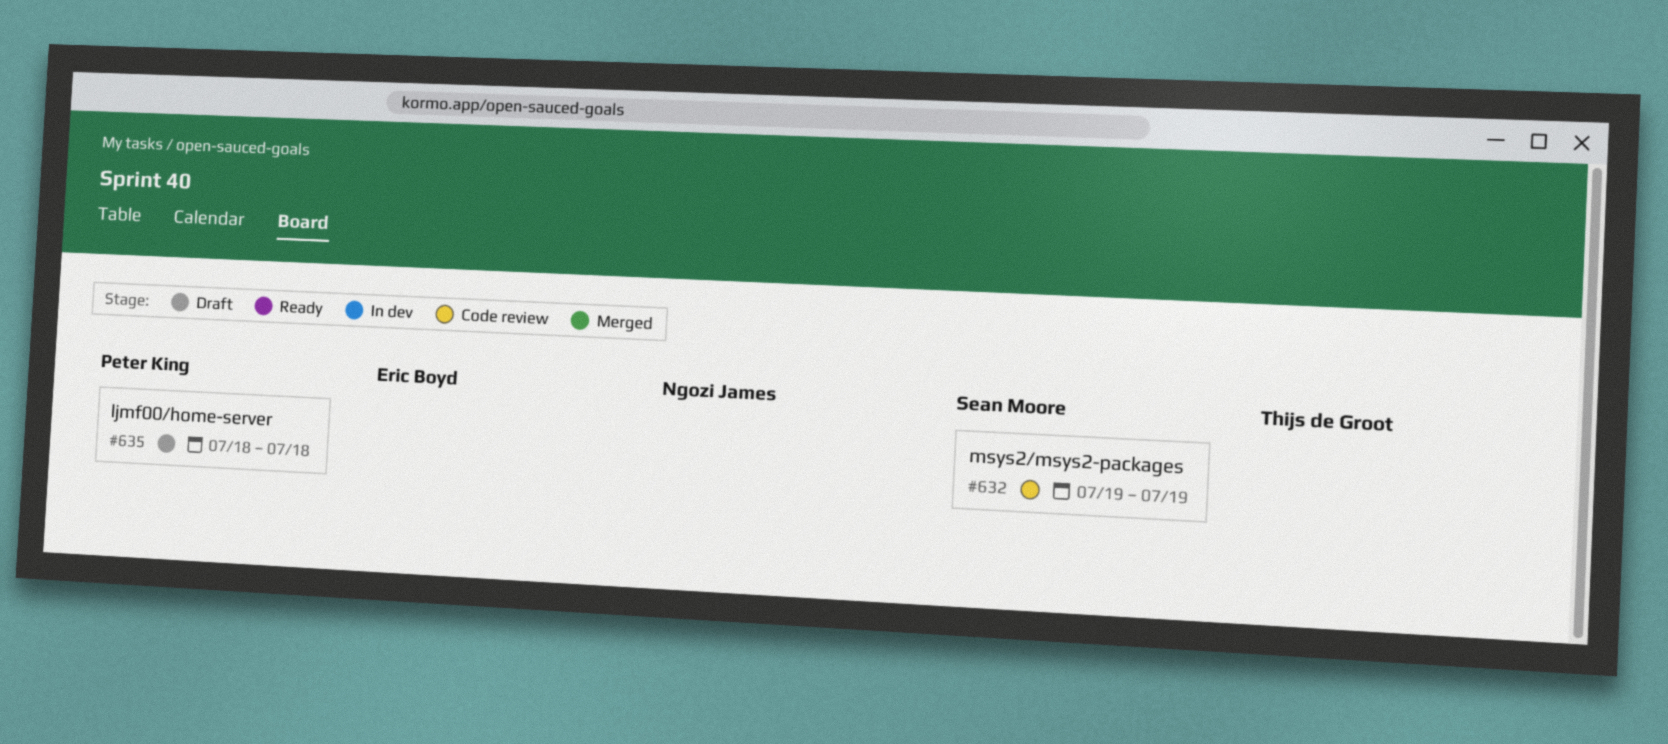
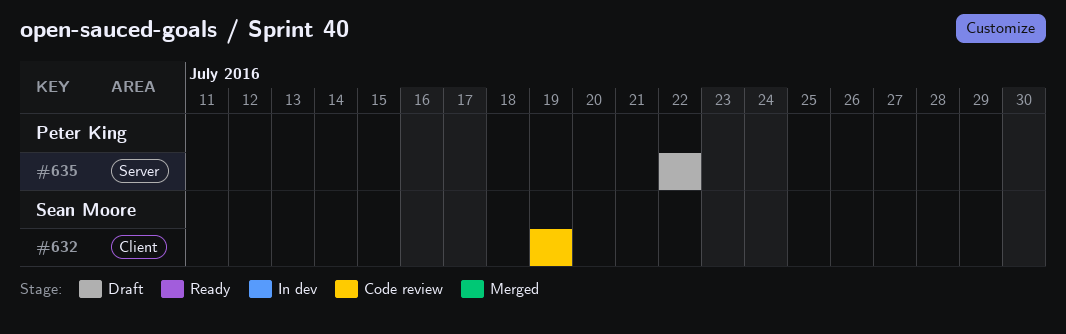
#635, start: Jul 18 -> Jul 22
#635, due: Jul 18 -> Jul 22

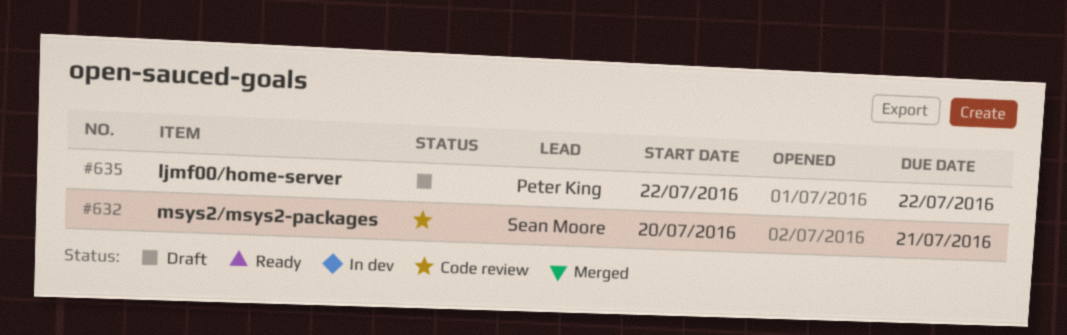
#632, start: Jul 19 -> Jul 20
#632, due: Jul 19 -> Jul 21

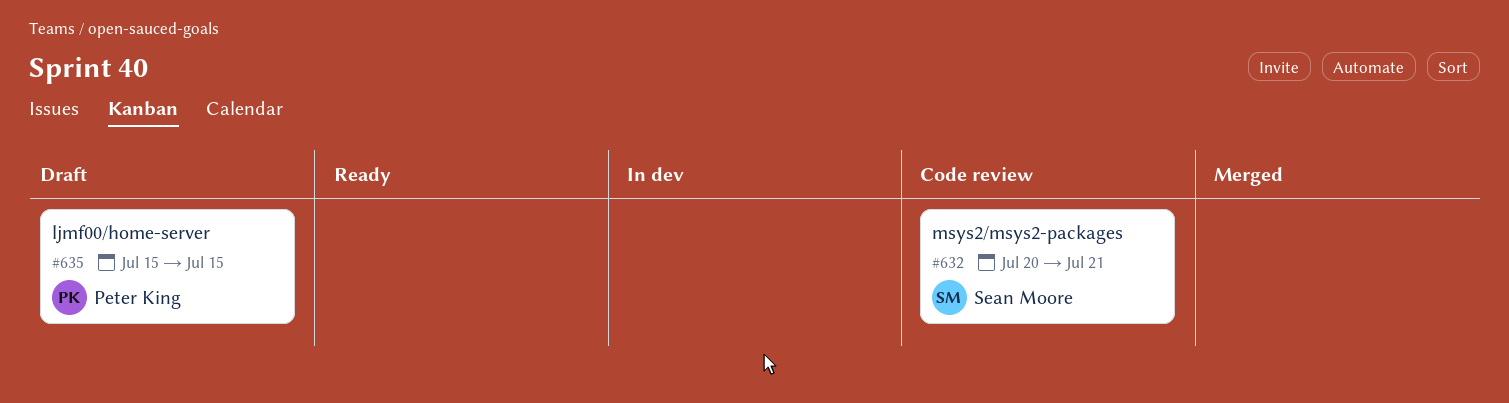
#635, start: Jul 22 -> Jul 15
#635, due: Jul 22 -> Jul 15

